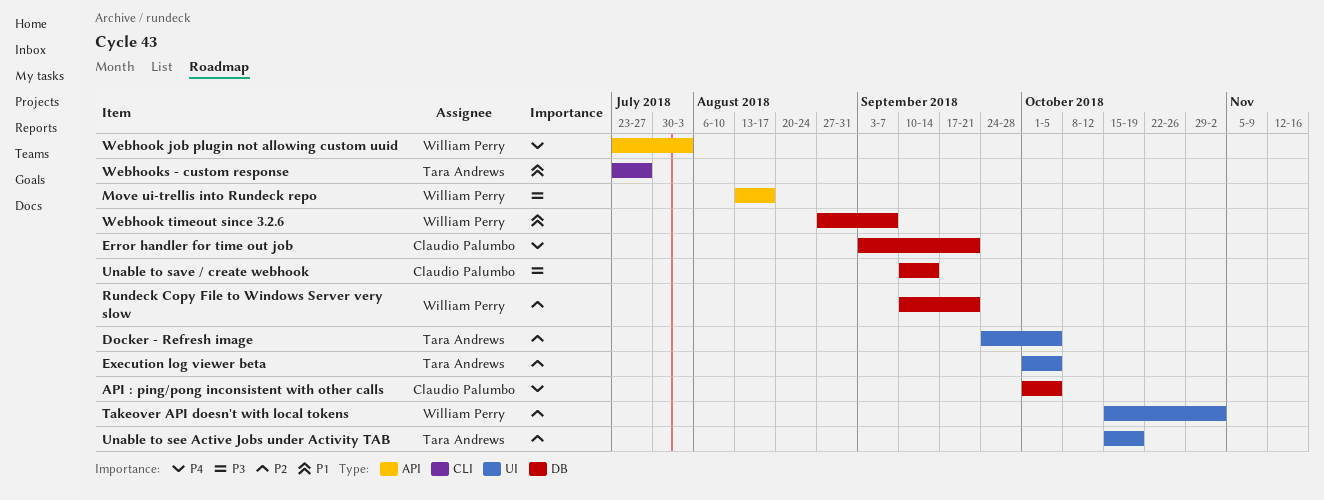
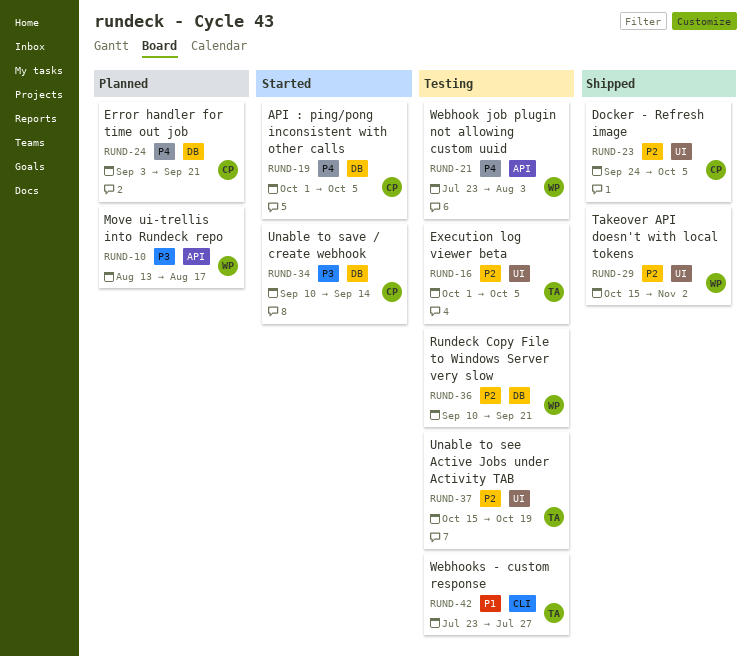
Docker - Refresh image, owner: Tara Andrews -> Claudio Palumbo
Webhook timeout since 3.2.6: present -> none

